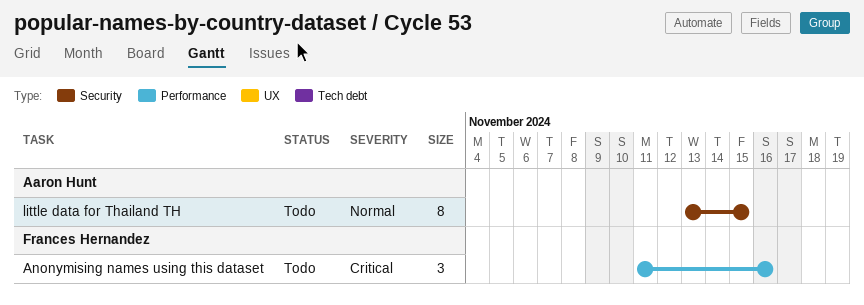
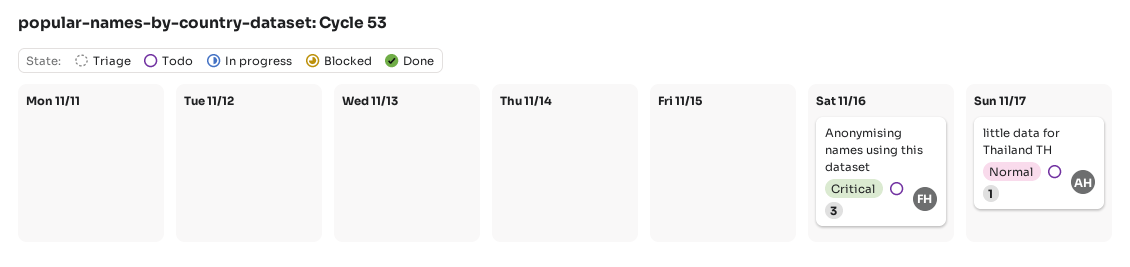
little data for Thailand TH, estimate: 8 -> 1
little data for Thailand TH, due: Nov 15 -> Nov 17

